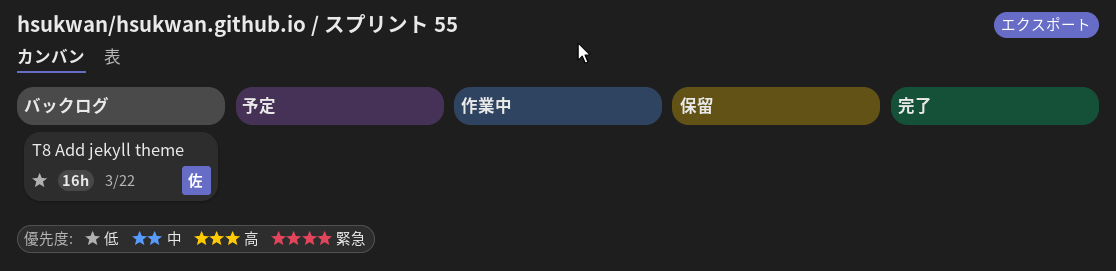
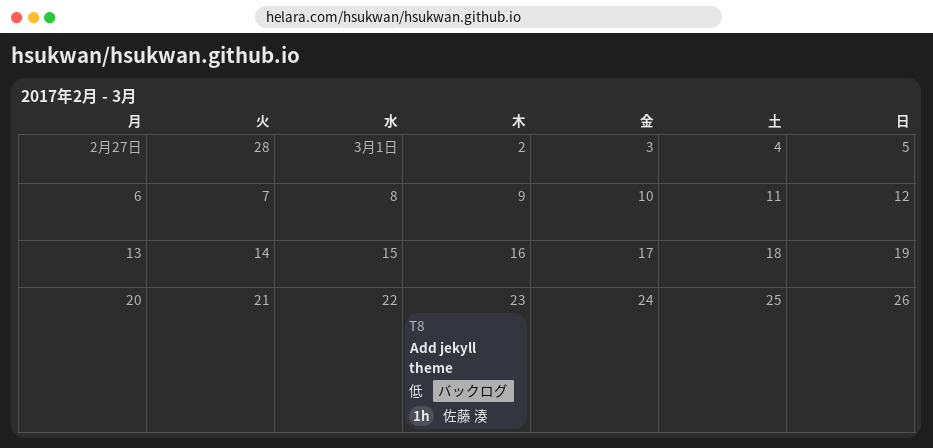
T8, estimate: 16h -> 1h
T8, due: Mar 22 -> Mar 23

